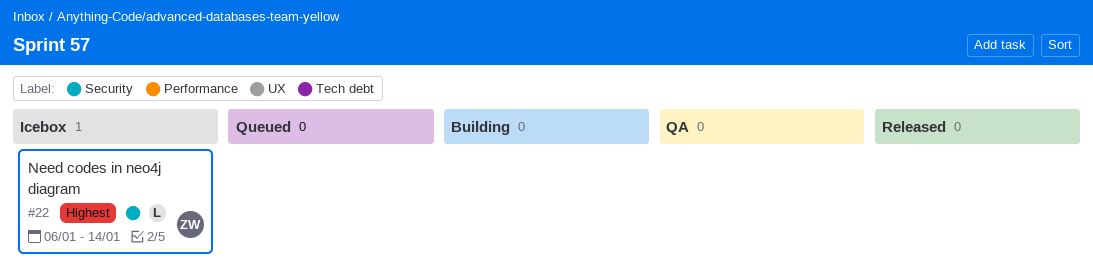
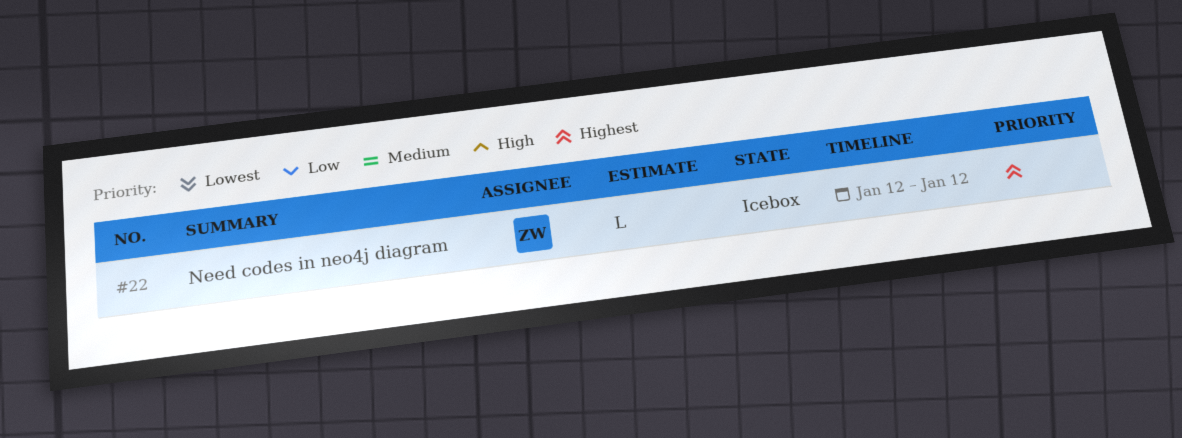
#22, start: Jan 6 -> Jan 12
#22, due: Jan 14 -> Jan 12

